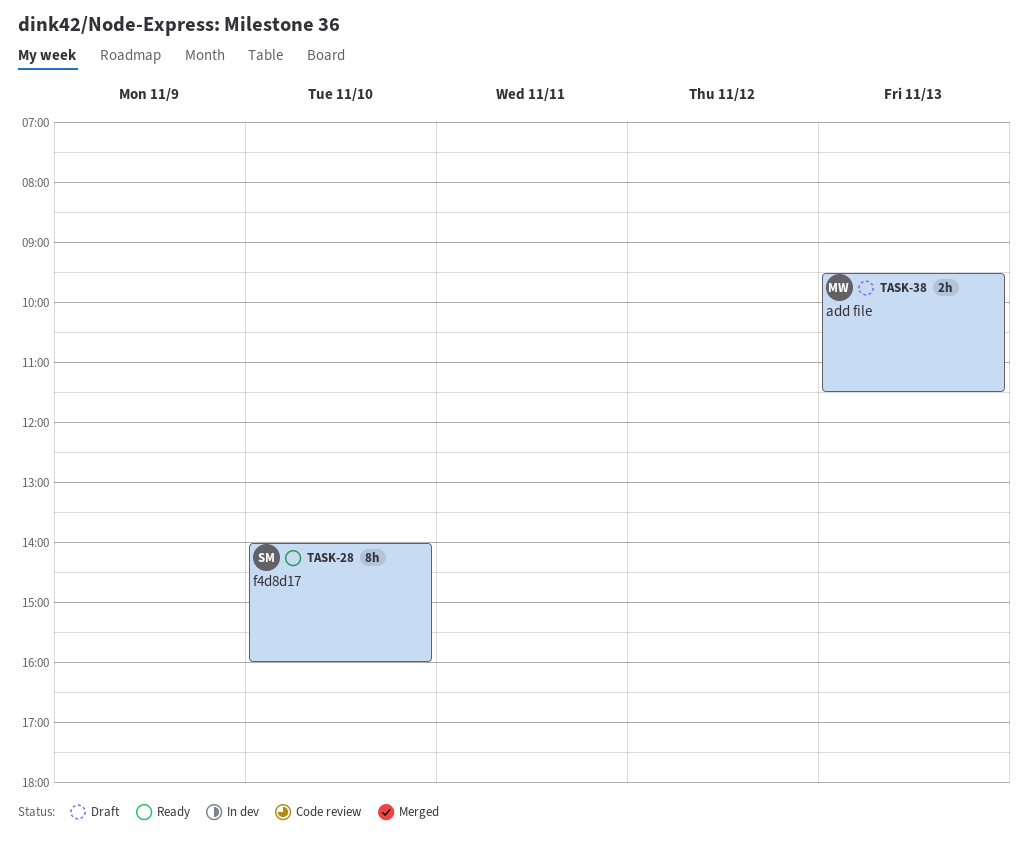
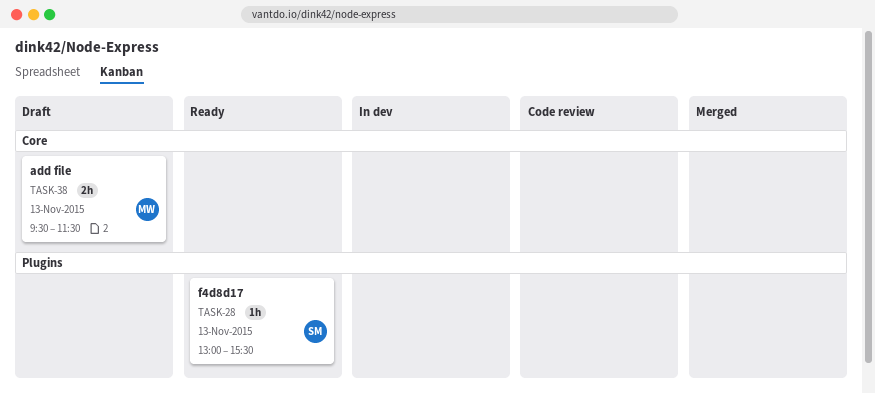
TASK-28, estimate: 8h -> 1h
TASK-28, day: Nov 10 -> Nov 13
TASK-28, begins: 14:00 -> 13:00
TASK-28, ends: 16:00 -> 15:30

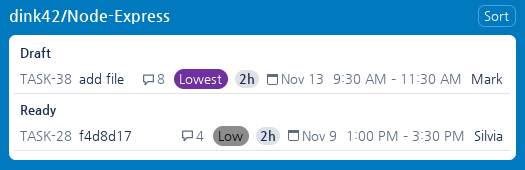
TASK-28, estimate: 1h -> 2h
TASK-28, day: Nov 13 -> Nov 9

